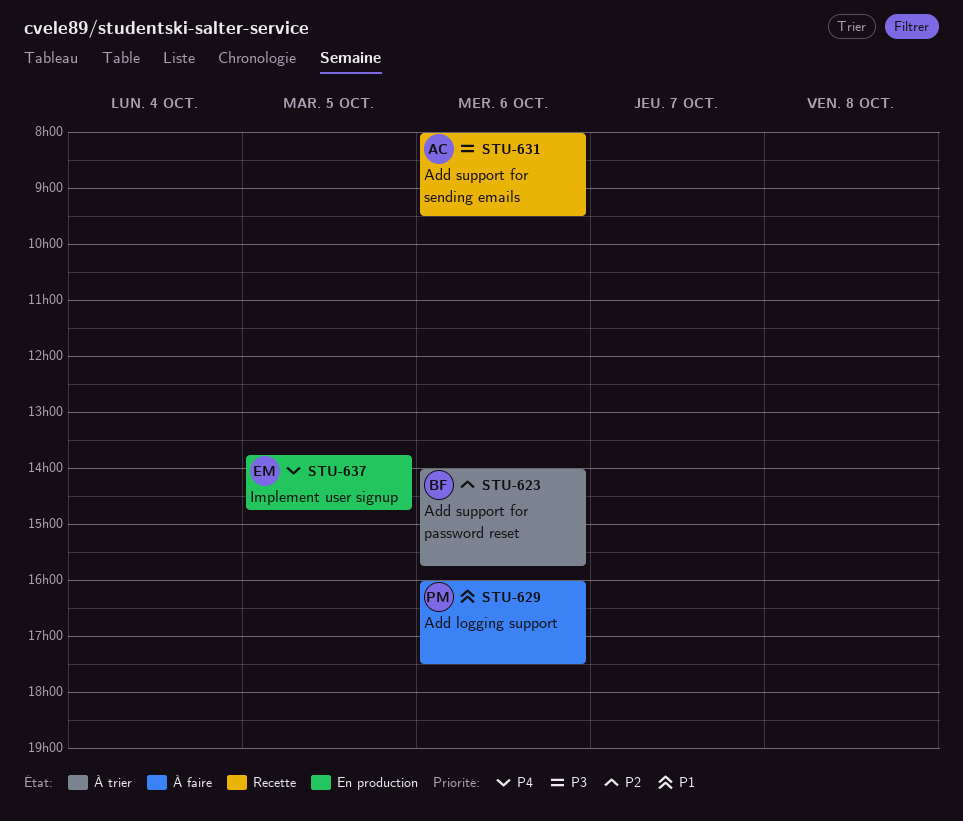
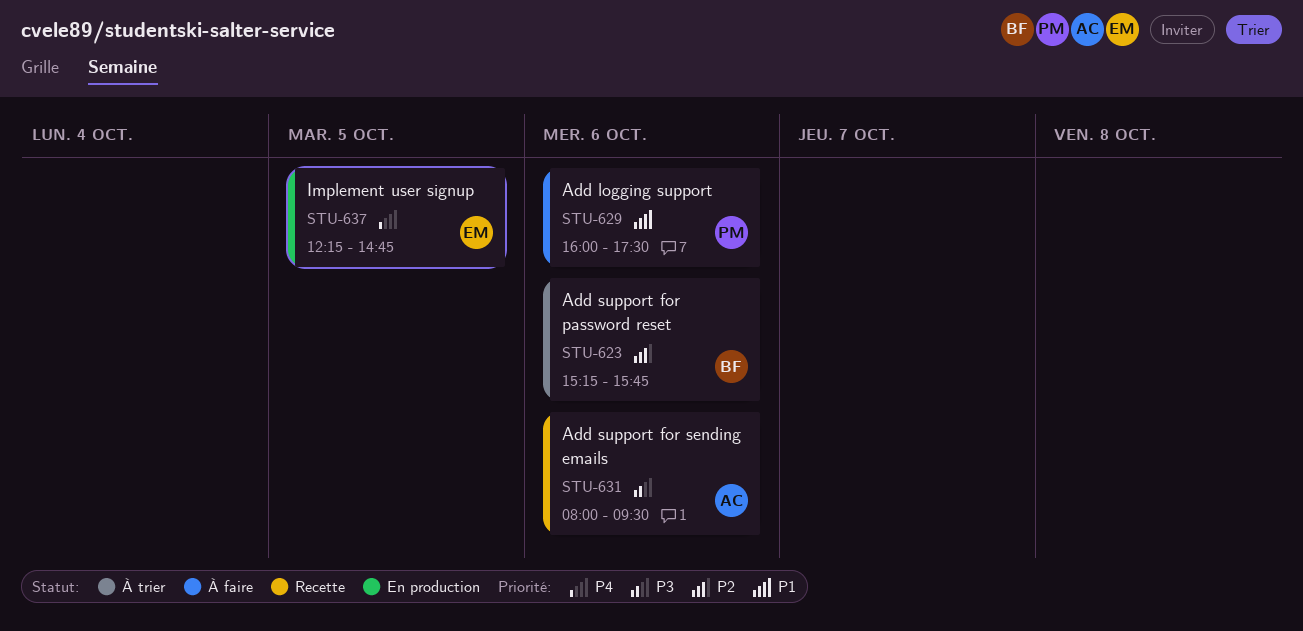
STU-623, begins: 14:00 -> 15:15
STU-637, begins: 13:45 -> 12:15

